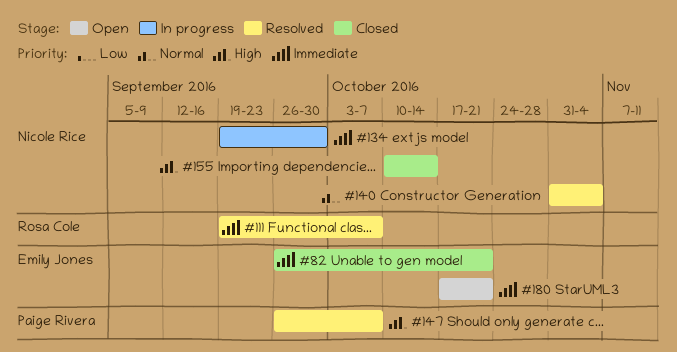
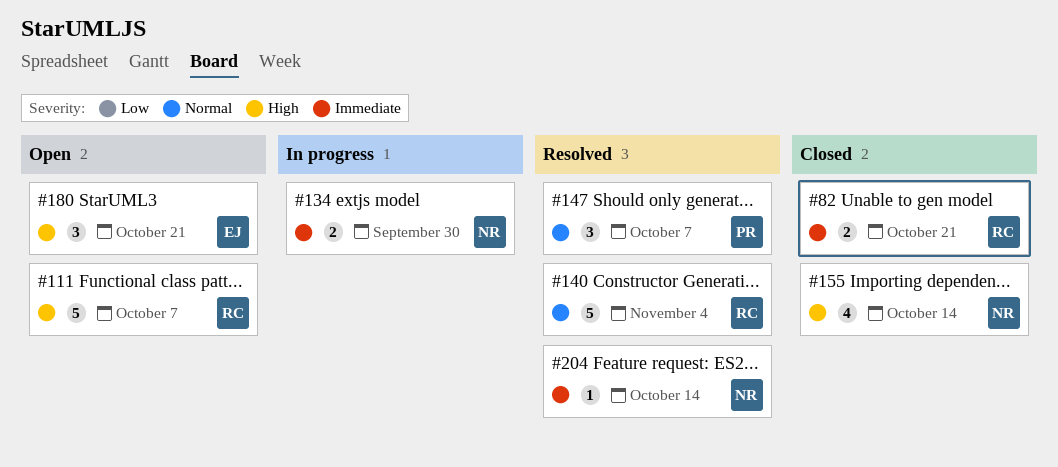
#82, owner: Emily Jones -> Rosa Cole
#111, status: Resolved -> Open
#111, priority: Immediate -> High
#140, owner: Nicole Rice -> Rosa Cole
#147, priority: High -> Normal
#180, priority: Immediate -> High
#204: none -> present

